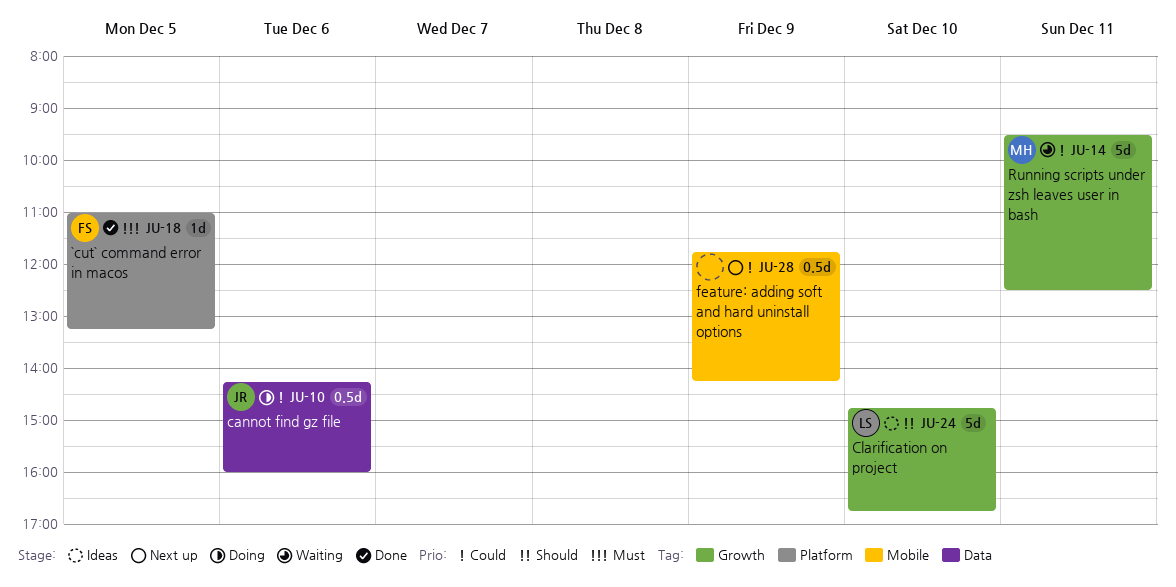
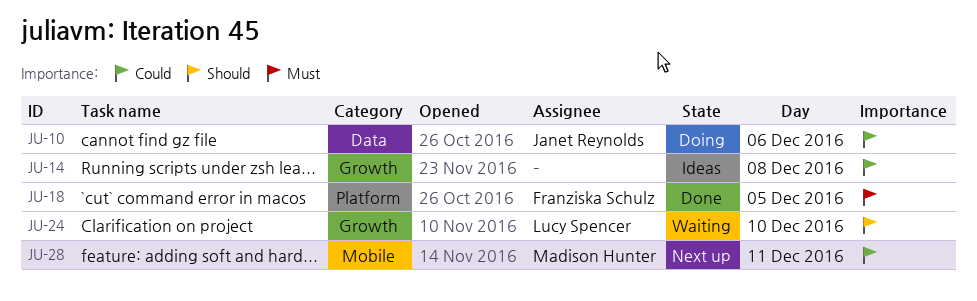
JU-14, status: Waiting -> Ideas
JU-14, owner: Madison Hunter -> none
JU-14, day: Dec 11 -> Dec 8
JU-24, status: Ideas -> Waiting
JU-28, owner: none -> Madison Hunter
JU-28, day: Dec 9 -> Dec 11

